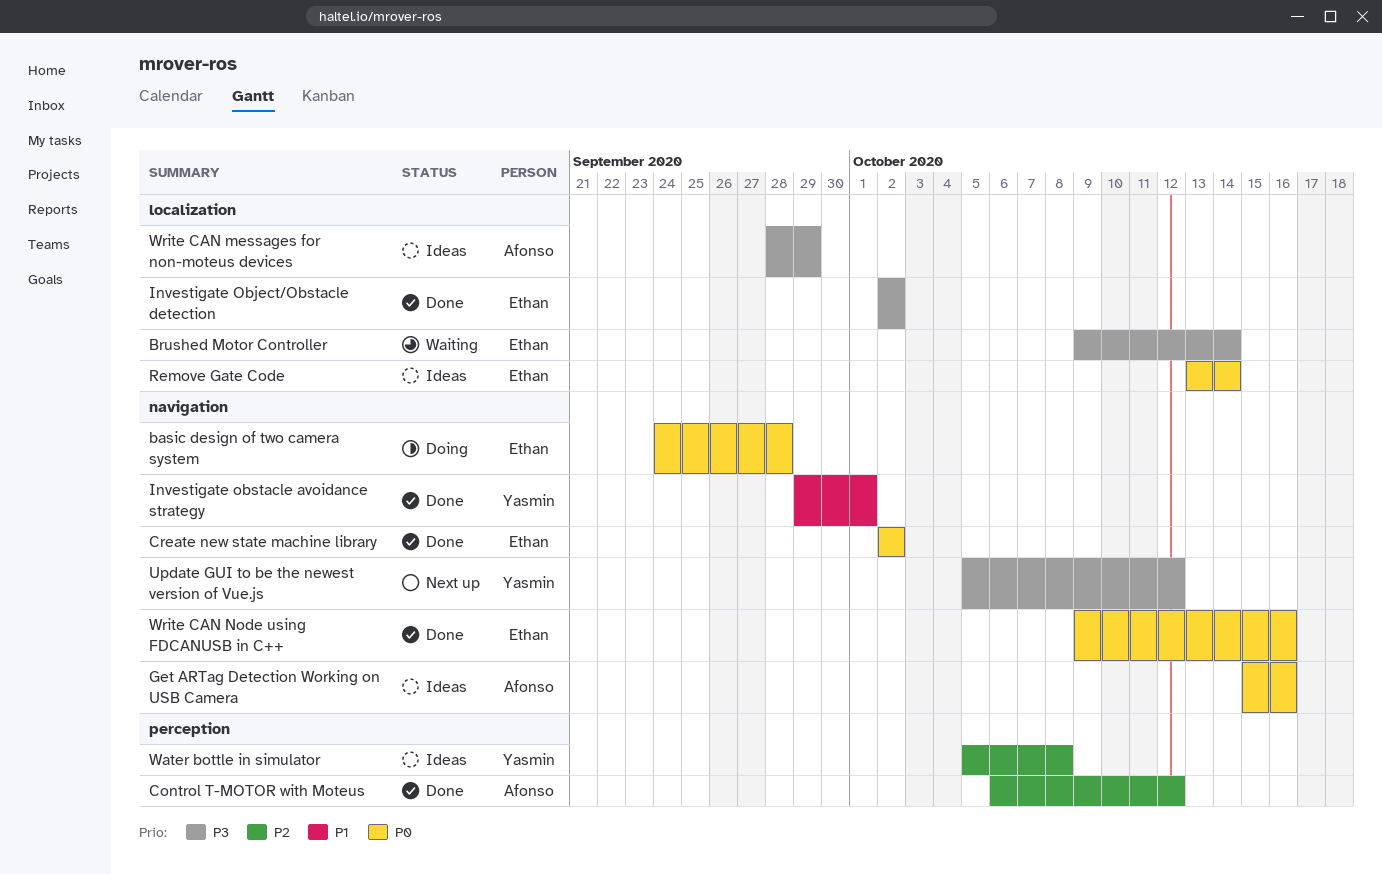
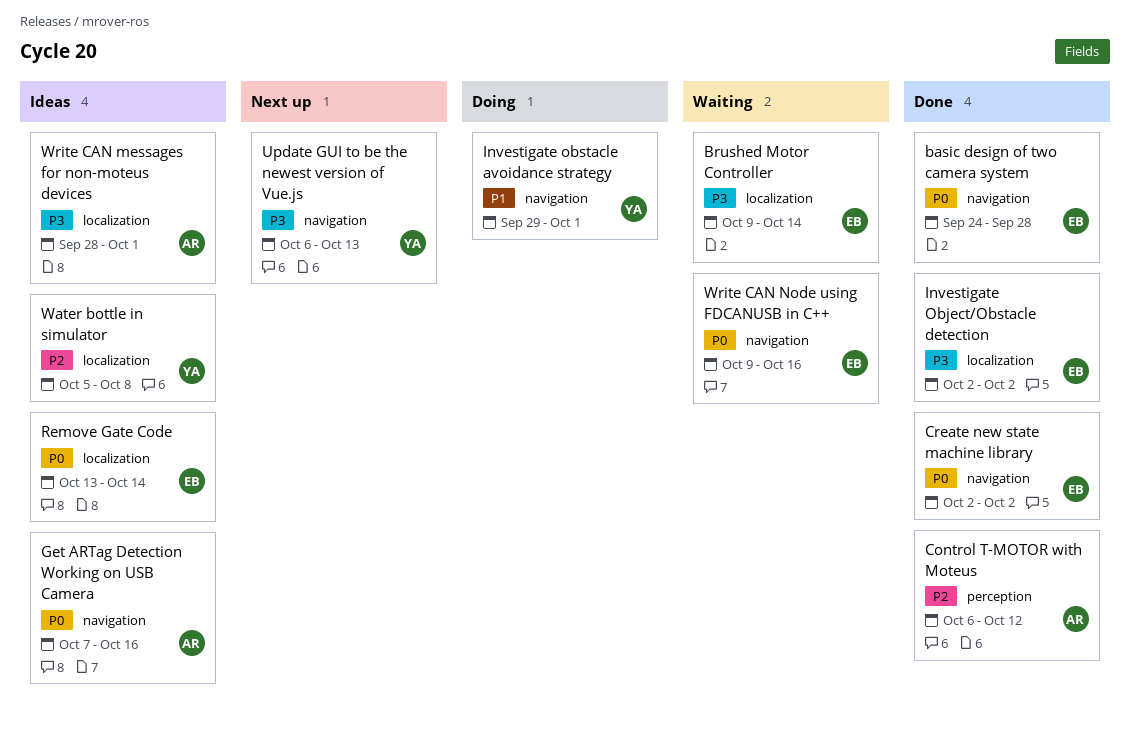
basic design of two camera system, status: Doing -> Done
Get ARTag Detection Working on USB Camera, start: Oct 15 -> Oct 7
Investigate obstacle avoidance strategy, status: Done -> Doing
Update GUI to be the newest version of Vue.js, start: Oct 5 -> Oct 6
Update GUI to be the newest version of Vue.js, due: Oct 12 -> Oct 13
Water bottle in simulator, label: perception -> localization
Write CAN messages for non-moteus devices, due: Sep 29 -> Oct 1
Write CAN Node using FDCANUSB in C++, status: Done -> Waiting

